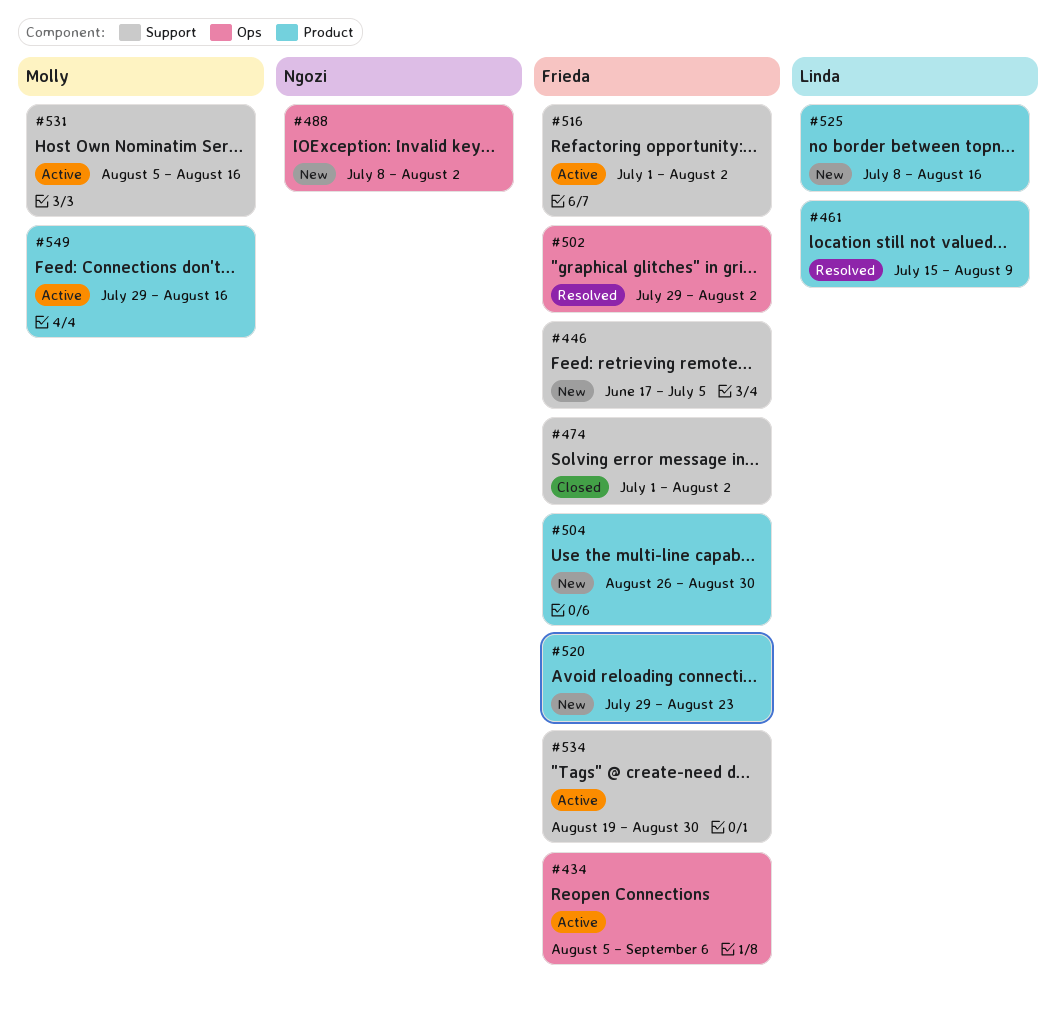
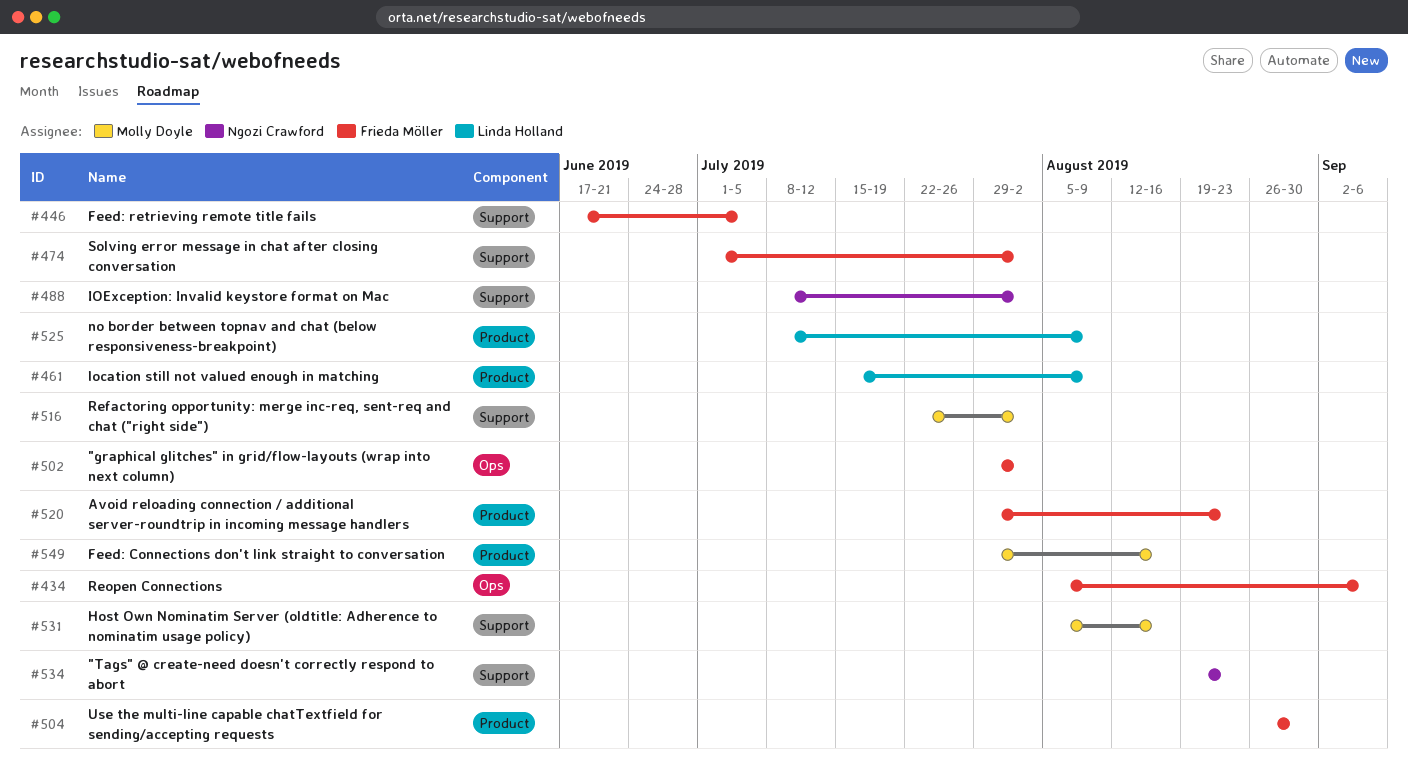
#488, label: Ops -> Support
#516, owner: Frieda Möller -> Molly Doyle
#516, start: Jul 1 -> Jul 22
#525, due: Aug 16 -> Aug 9
#534, owner: Frieda Möller -> Ngozi Crawford
#534, due: Aug 30 -> Aug 23

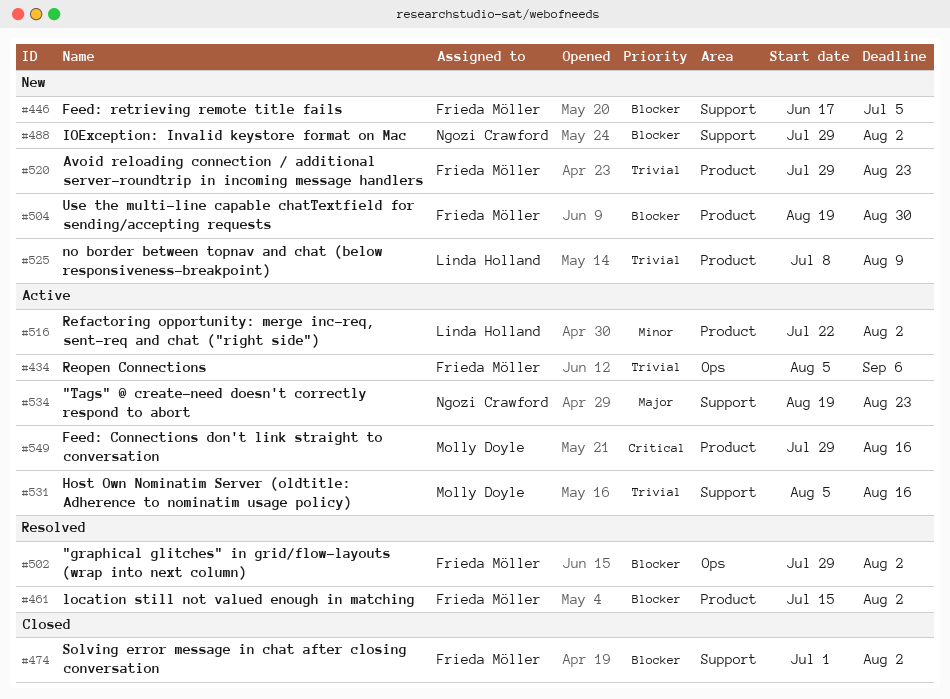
#461, owner: Linda Holland -> Frieda Möller
#461, due: Aug 9 -> Aug 2
#488, start: Jul 8 -> Jul 29
#504, start: Aug 26 -> Aug 19
#516, owner: Molly Doyle -> Linda Holland
#516, label: Support -> Product

